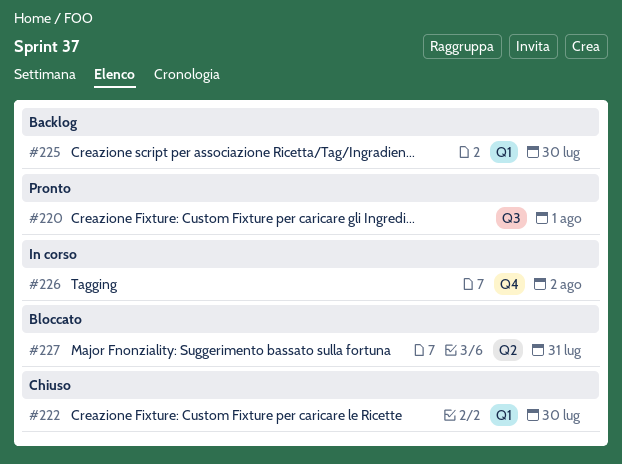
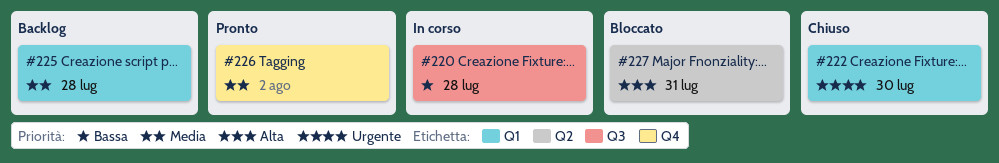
#220, status: Pronto -> In corso
#220, due: Aug 1 -> Jul 28
#225, due: Jul 30 -> Jul 28
#226, status: In corso -> Pronto

